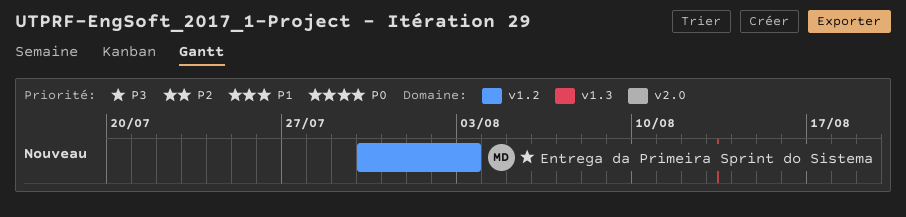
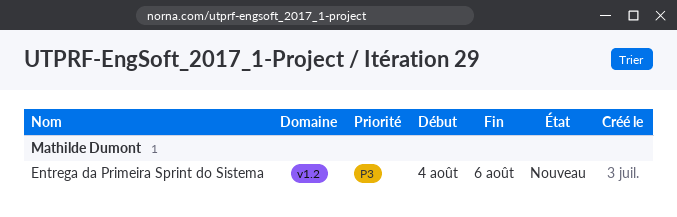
Entrega da Primeira Sprint do Sistema, start: Jul 30 -> Aug 4
Entrega da Primeira Sprint do Sistema, due: Aug 3 -> Aug 6

